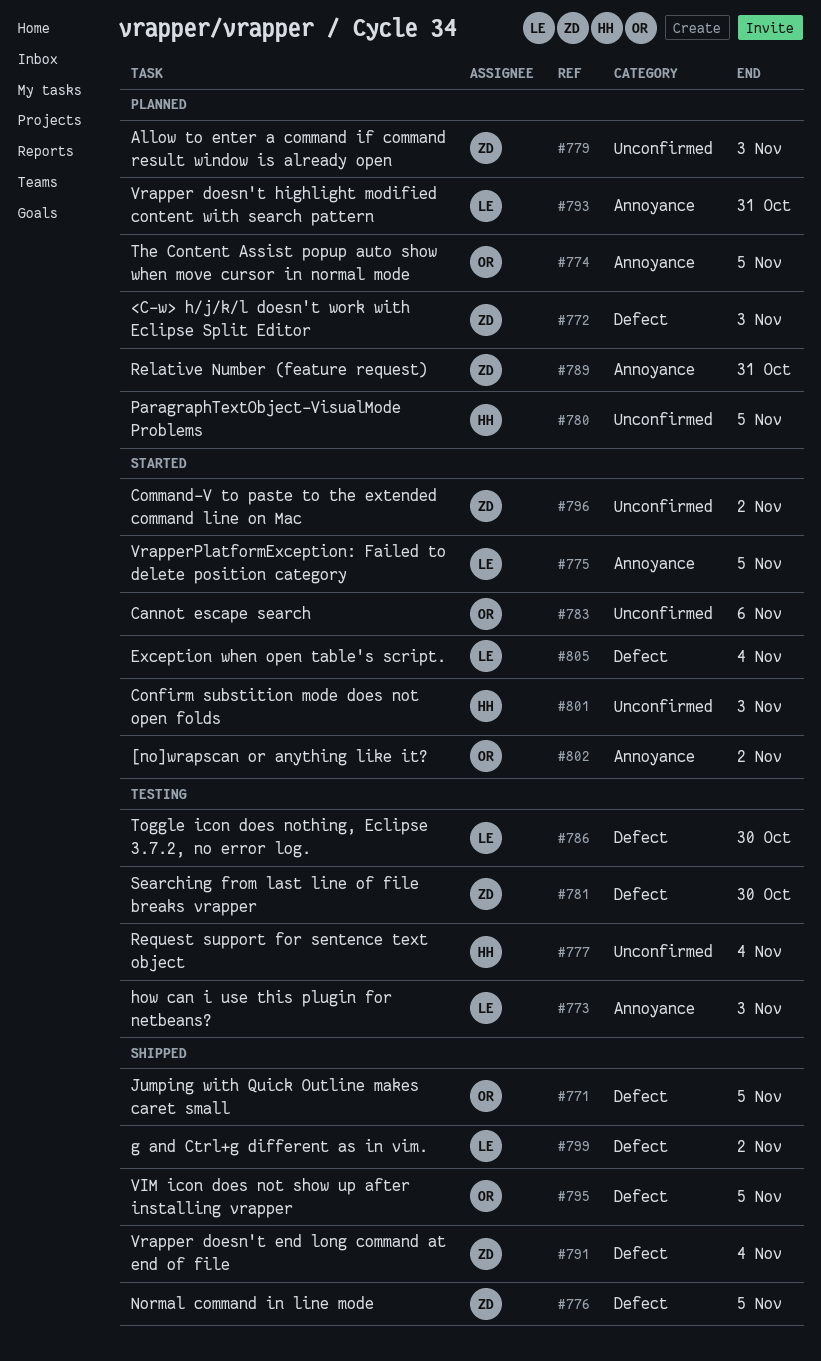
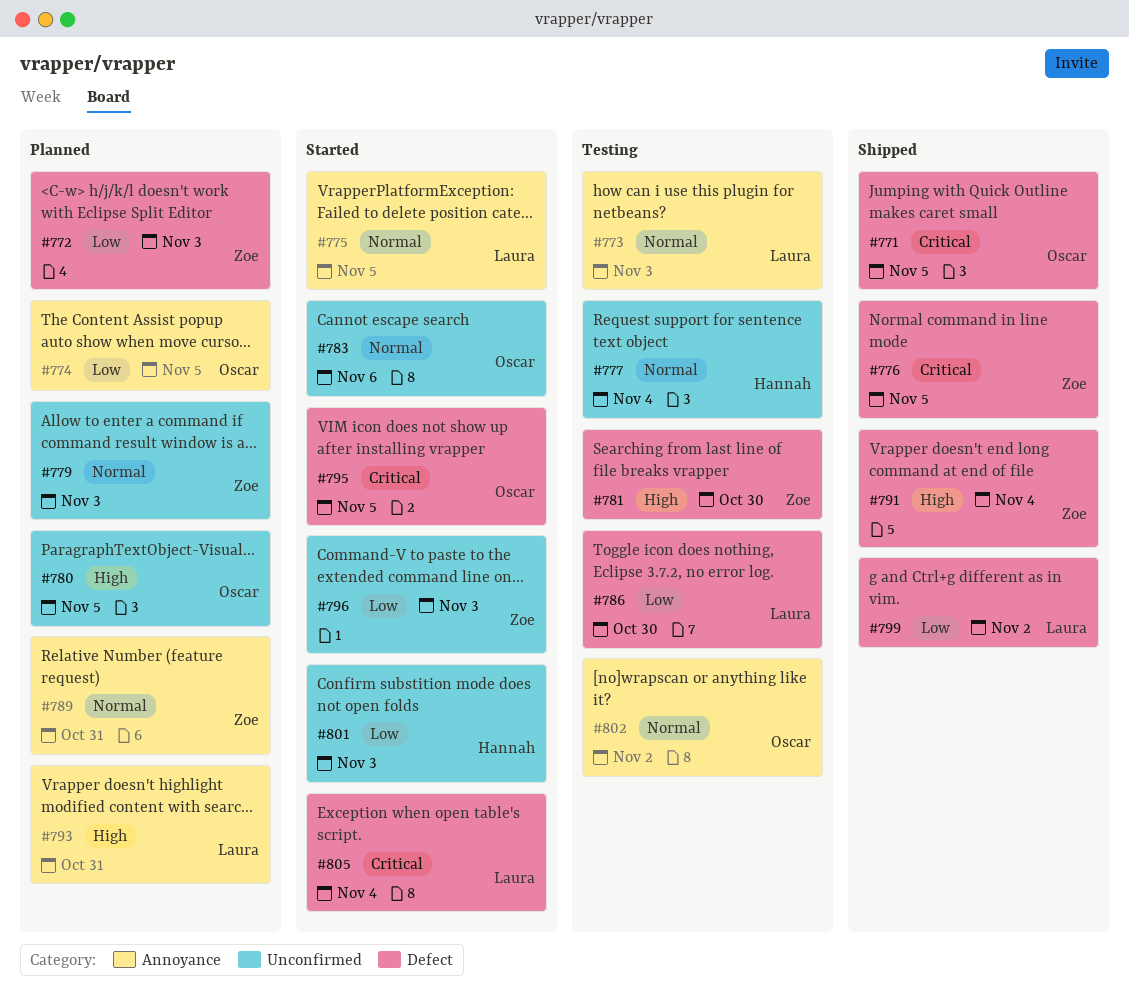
#780, owner: Hannah -> Oscar
#795, status: Shipped -> Started
#796, due: Nov 2 -> Nov 3
#802, status: Started -> Testing

